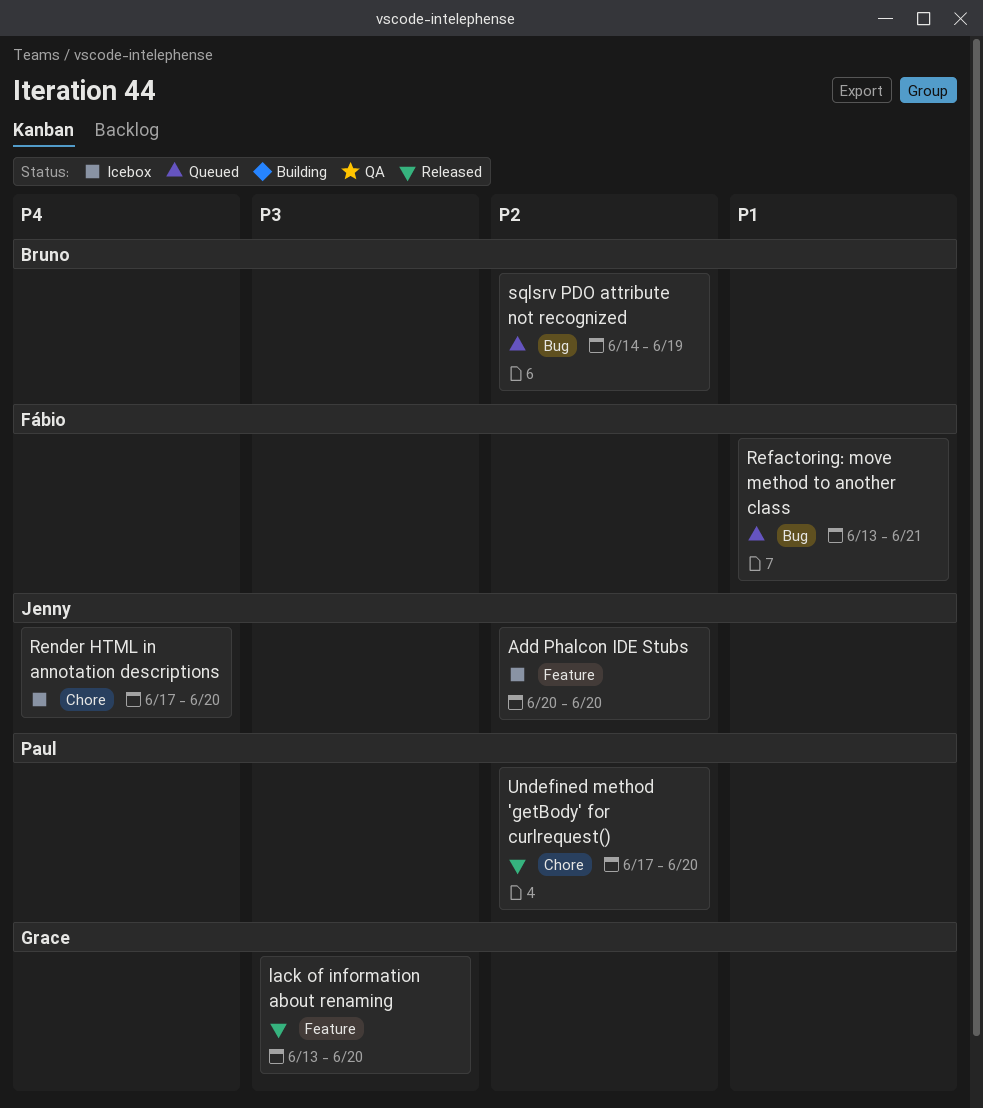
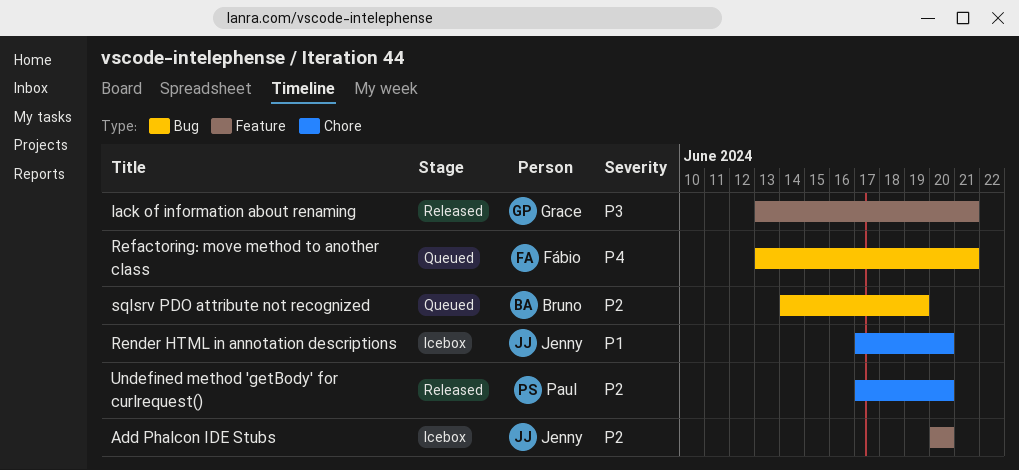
lack of information about renaming, due: Jun 20 -> Jun 21
Refactoring: move method to another class, priority: P1 -> P4
Render HTML in annotation descriptions, priority: P4 -> P1

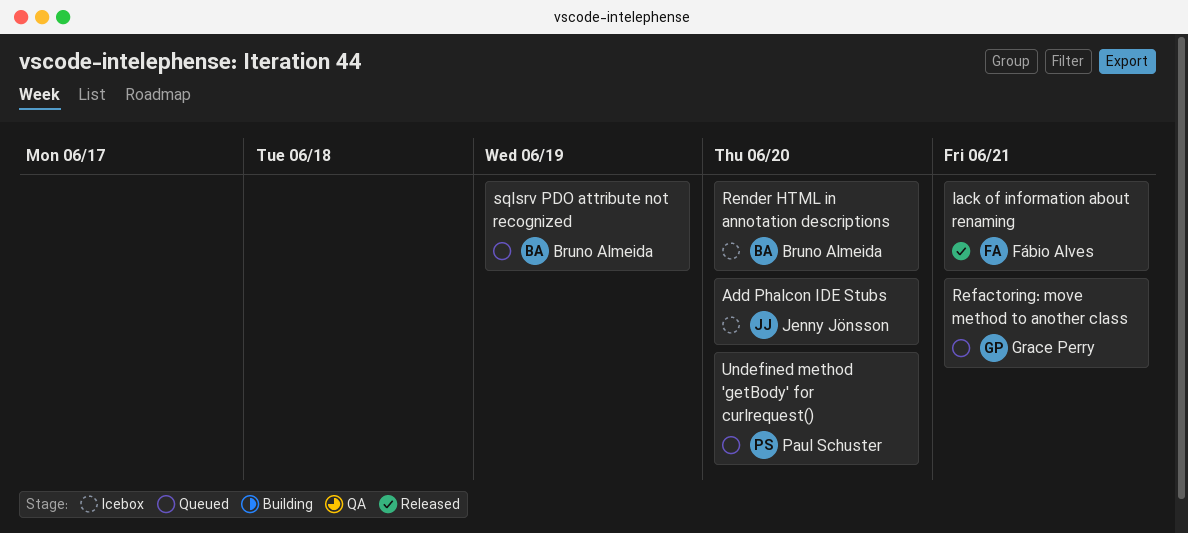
lack of information about renaming, owner: Grace Perry -> Fábio Alves
Refactoring: move method to another class, owner: Fábio Alves -> Grace Perry
Render HTML in annotation descriptions, owner: Jenny Jönsson -> Bruno Almeida
Undefined method 'getBody' for curlrequest(), status: Released -> Queued

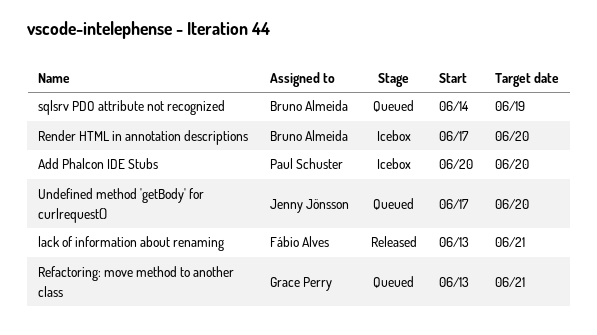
Add Phalcon IDE Stubs, owner: Jenny Jönsson -> Paul Schuster
Undefined method 'getBody' for curlrequest(), owner: Paul Schuster -> Jenny Jönsson

